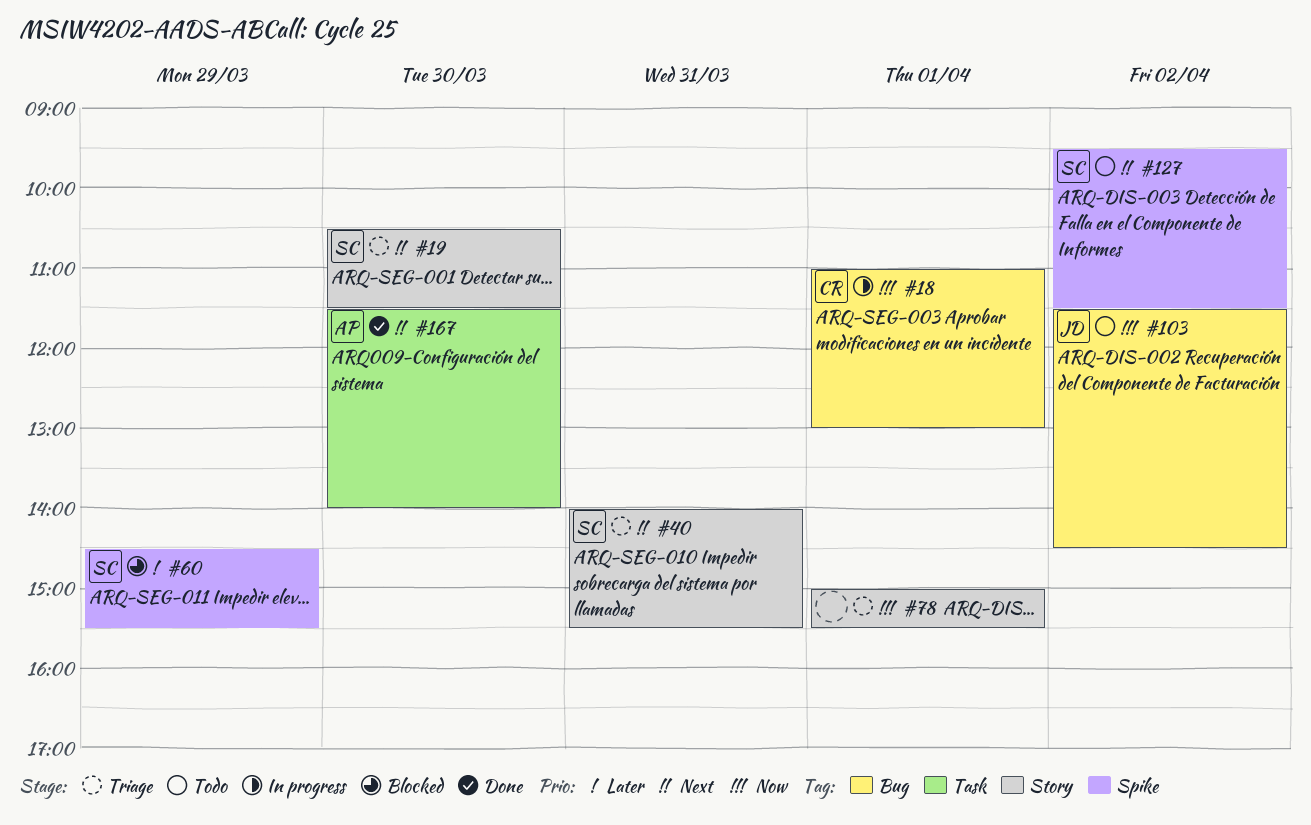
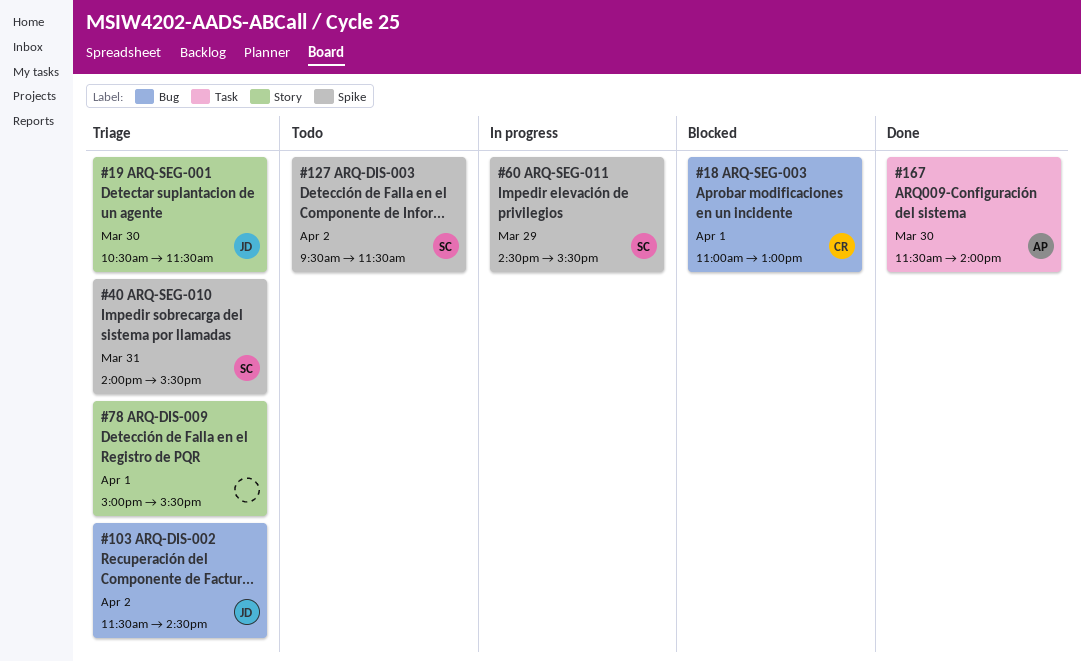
#18, status: In progress -> Blocked
#19, owner: SC -> JD
#40, label: Story -> Spike
#60, status: Blocked -> In progress
#103, status: Todo -> Triage

